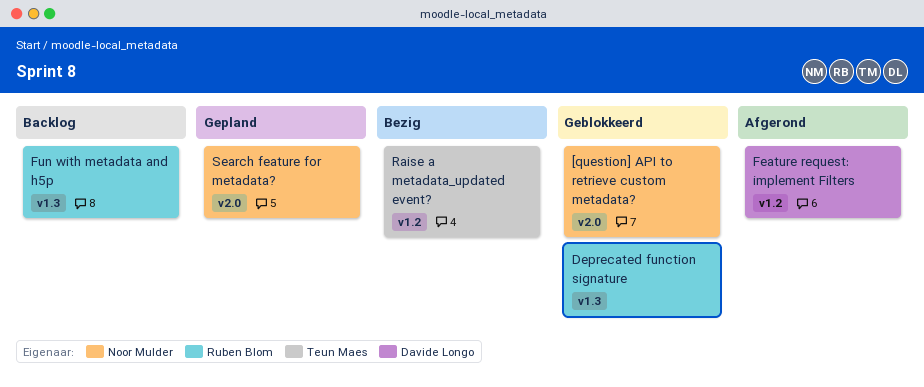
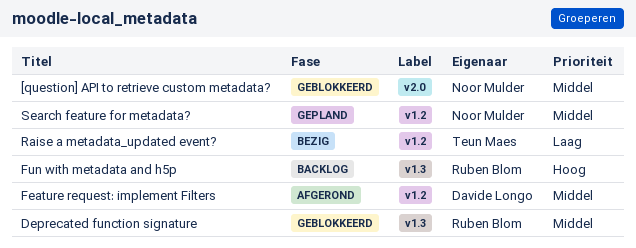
Search feature for metadata?, label: v2.0 -> v1.2

